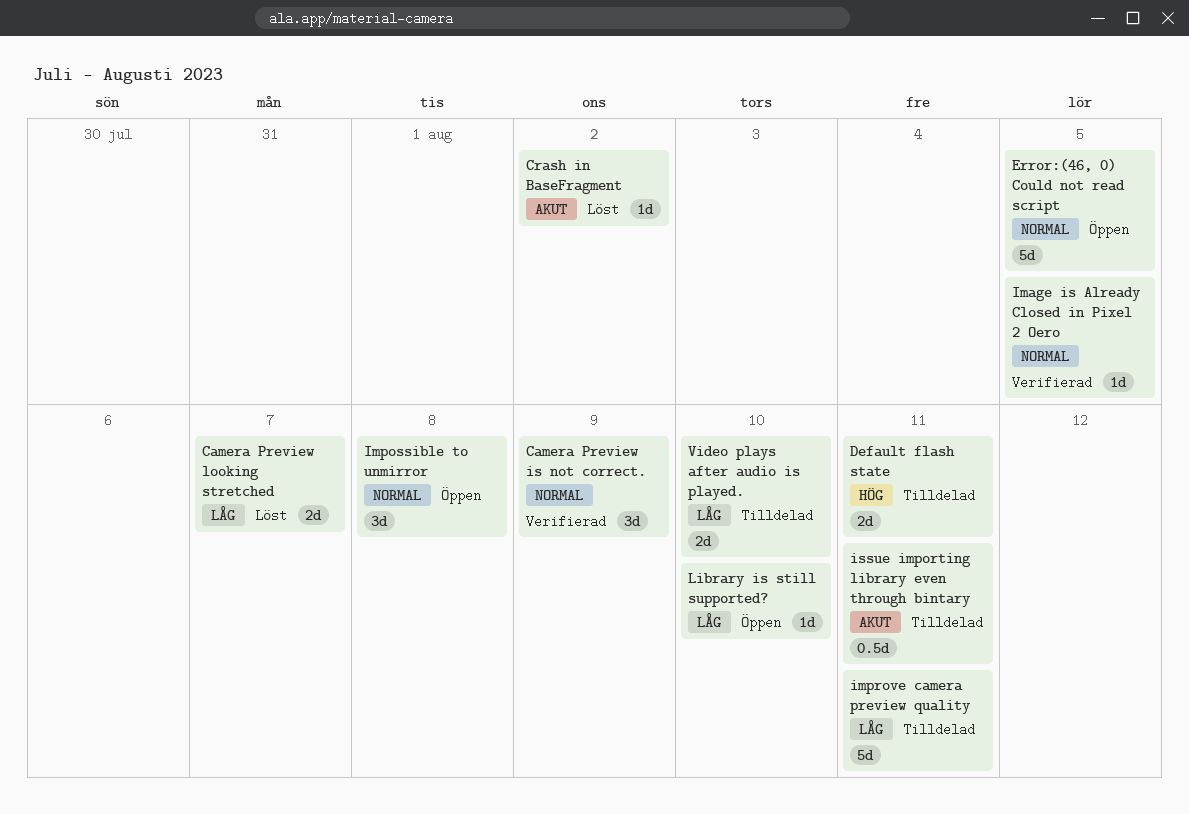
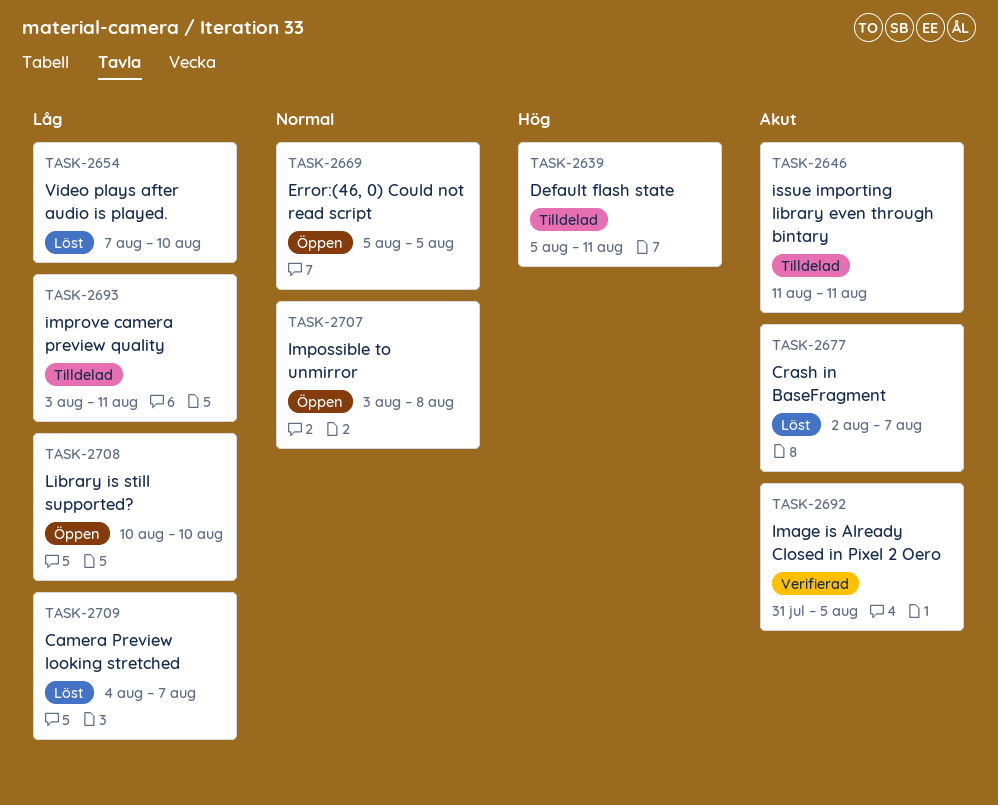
Camera Preview is not correct.: present -> none
Crash in BaseFragment, due: Aug 2 -> Aug 7
Image is Already Closed in Pixel 2 Oero, priority: Normal -> Akut
Video plays after audio is played., status: Tilldelad -> Löst

